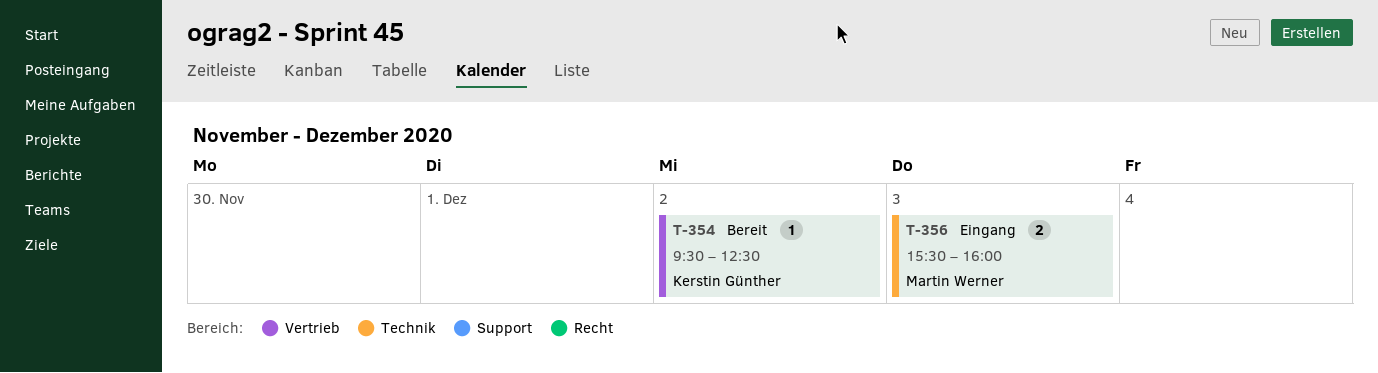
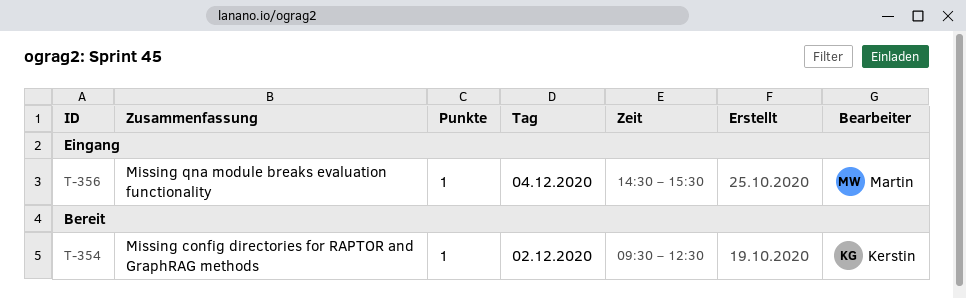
T-356, estimate: 2 -> 1
T-356, day: Dec 3 -> Dec 4
T-356, begins: 15:30 -> 14:30
T-356, ends: 16:00 -> 15:30

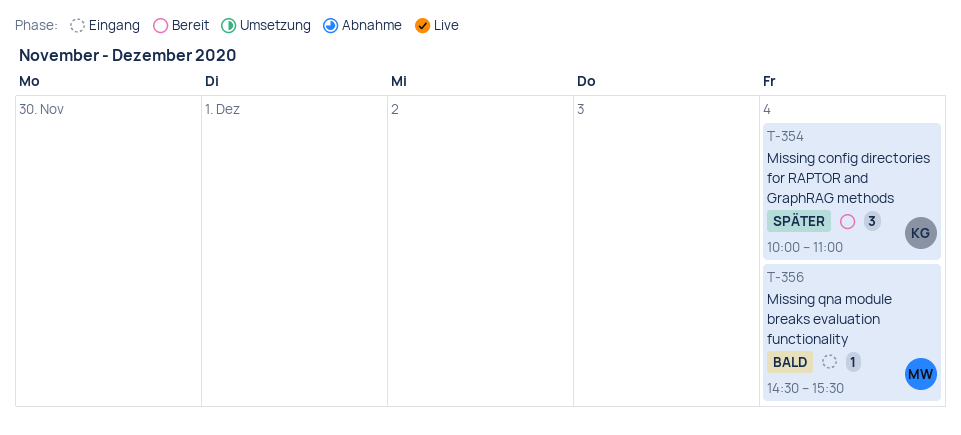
T-354, estimate: 1 -> 3
T-354, day: Dec 2 -> Dec 4
T-354, begins: 09:30 -> 10:00
T-354, ends: 12:30 -> 11:00

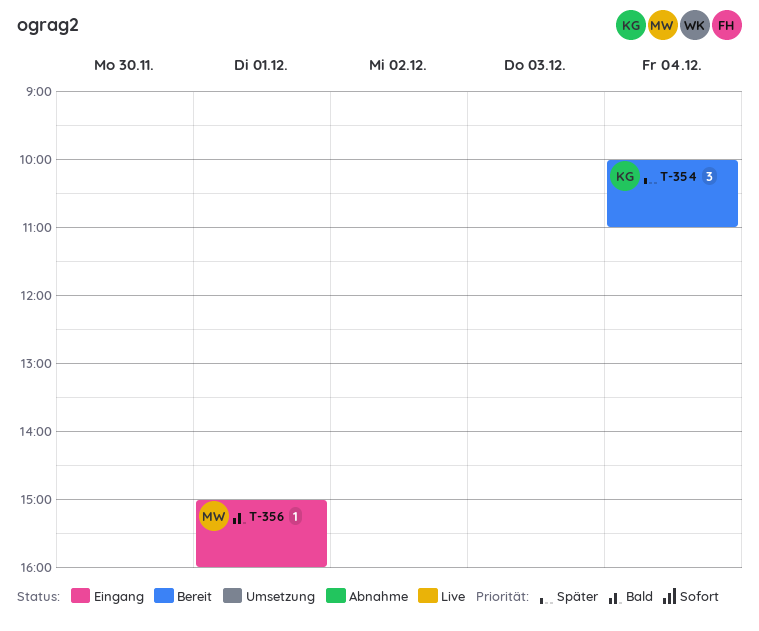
T-356, day: Dec 4 -> Dec 1
T-356, begins: 14:30 -> 15:00
T-356, ends: 15:30 -> 16:00

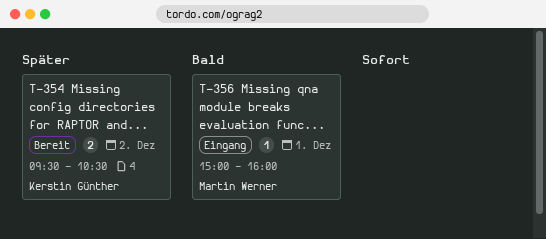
T-354, estimate: 3 -> 2
T-354, day: Dec 4 -> Dec 2
T-354, begins: 10:00 -> 09:30
T-354, ends: 11:00 -> 10:30

